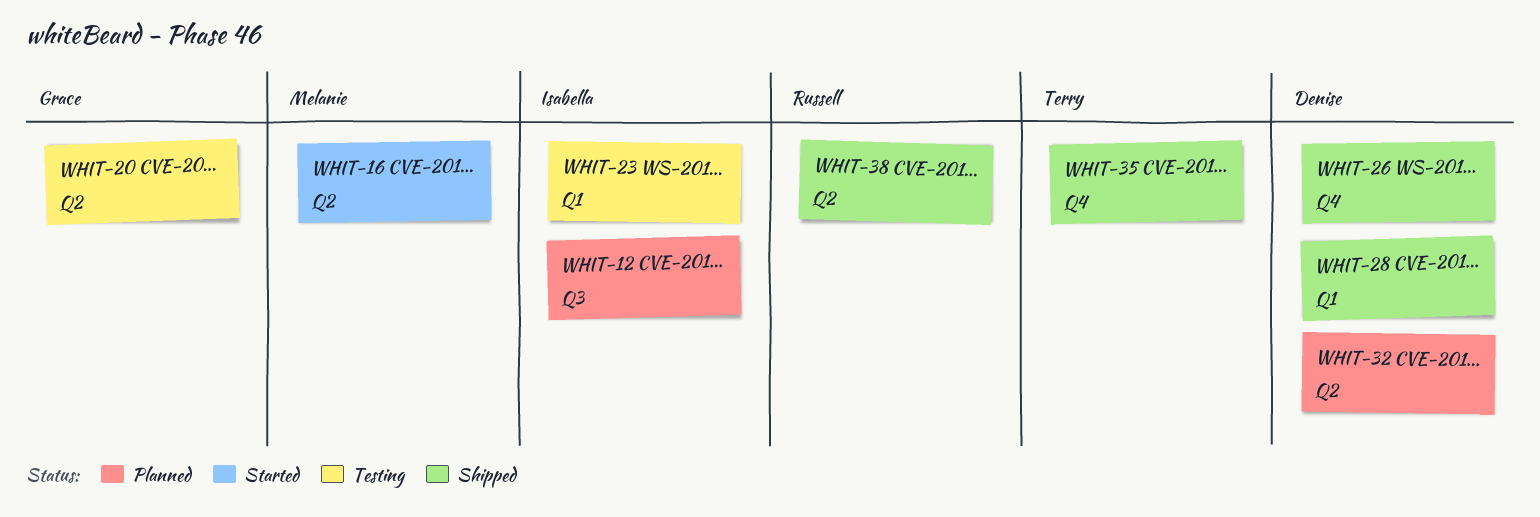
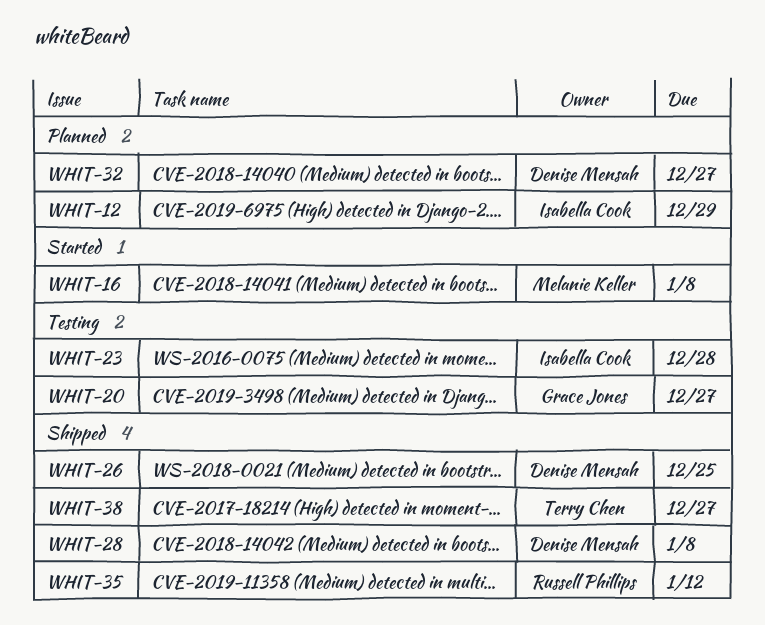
WHIT-35, owner: Terry Chen -> Russell Phillips
WHIT-38, owner: Russell Phillips -> Terry Chen

